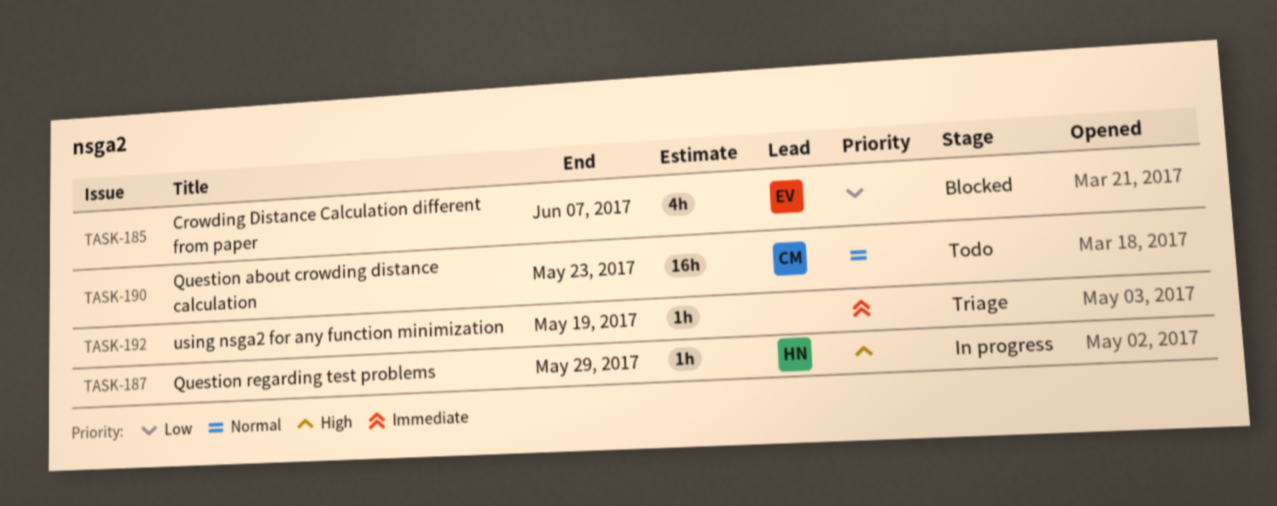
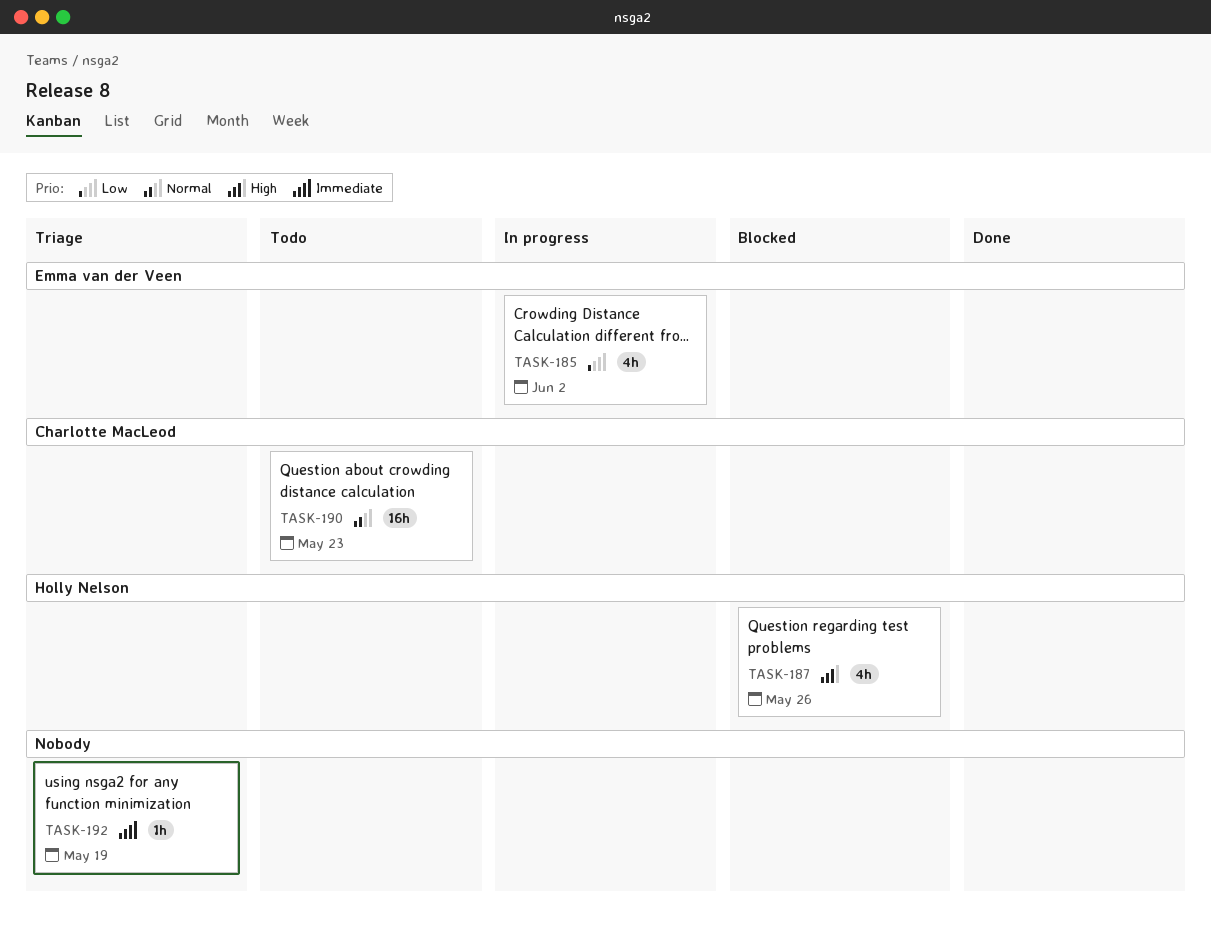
TASK-185, status: Blocked -> In progress
TASK-185, due: Jun 7 -> Jun 2
TASK-187, status: In progress -> Blocked
TASK-187, estimate: 1h -> 4h
TASK-187, due: May 29 -> May 26

